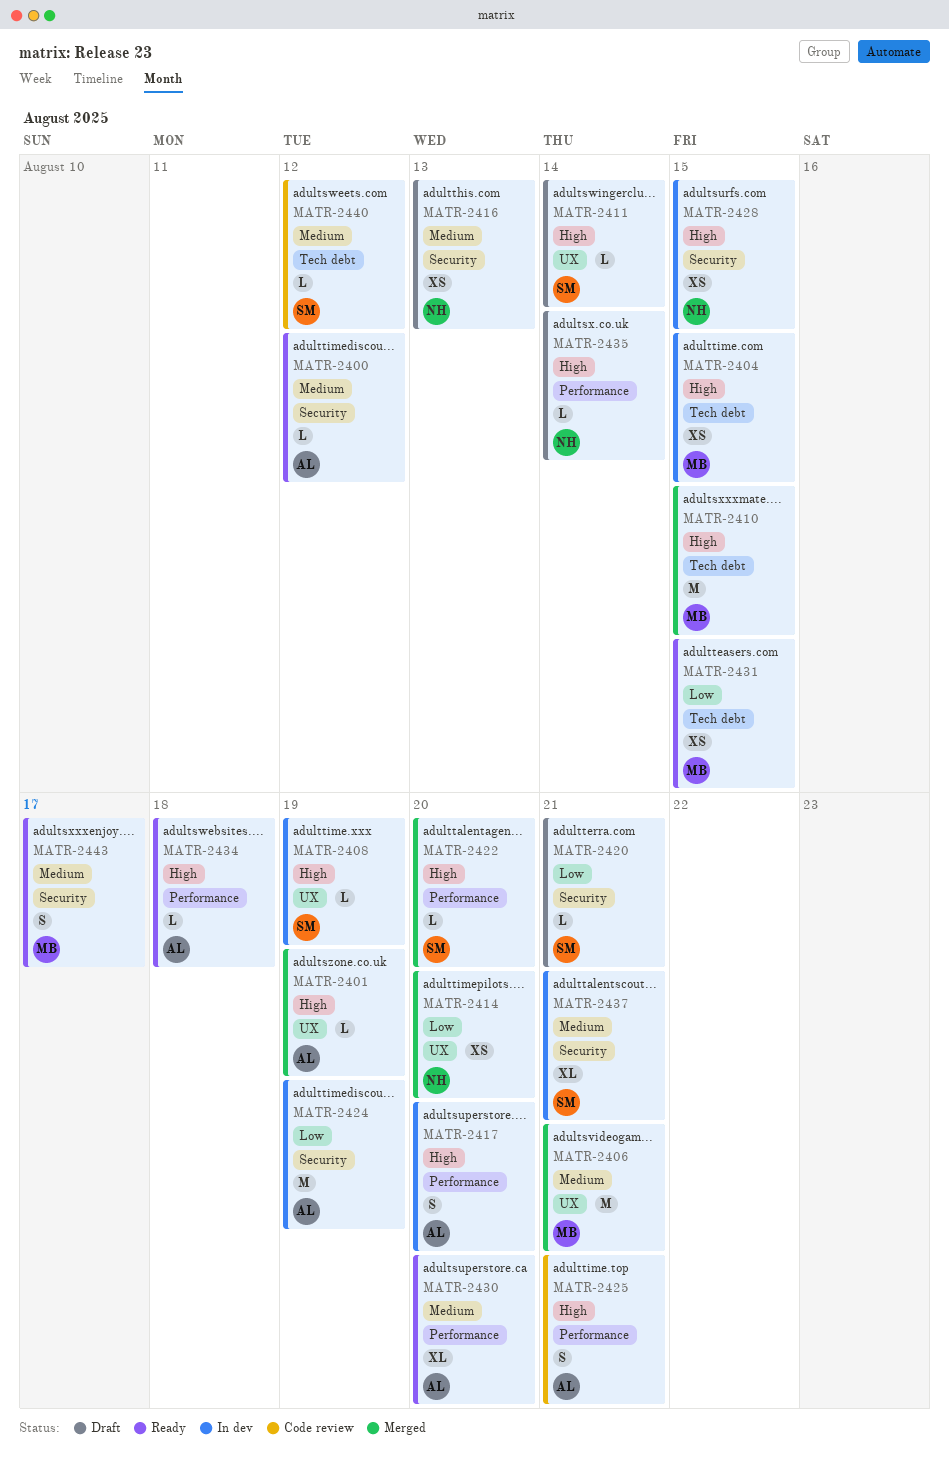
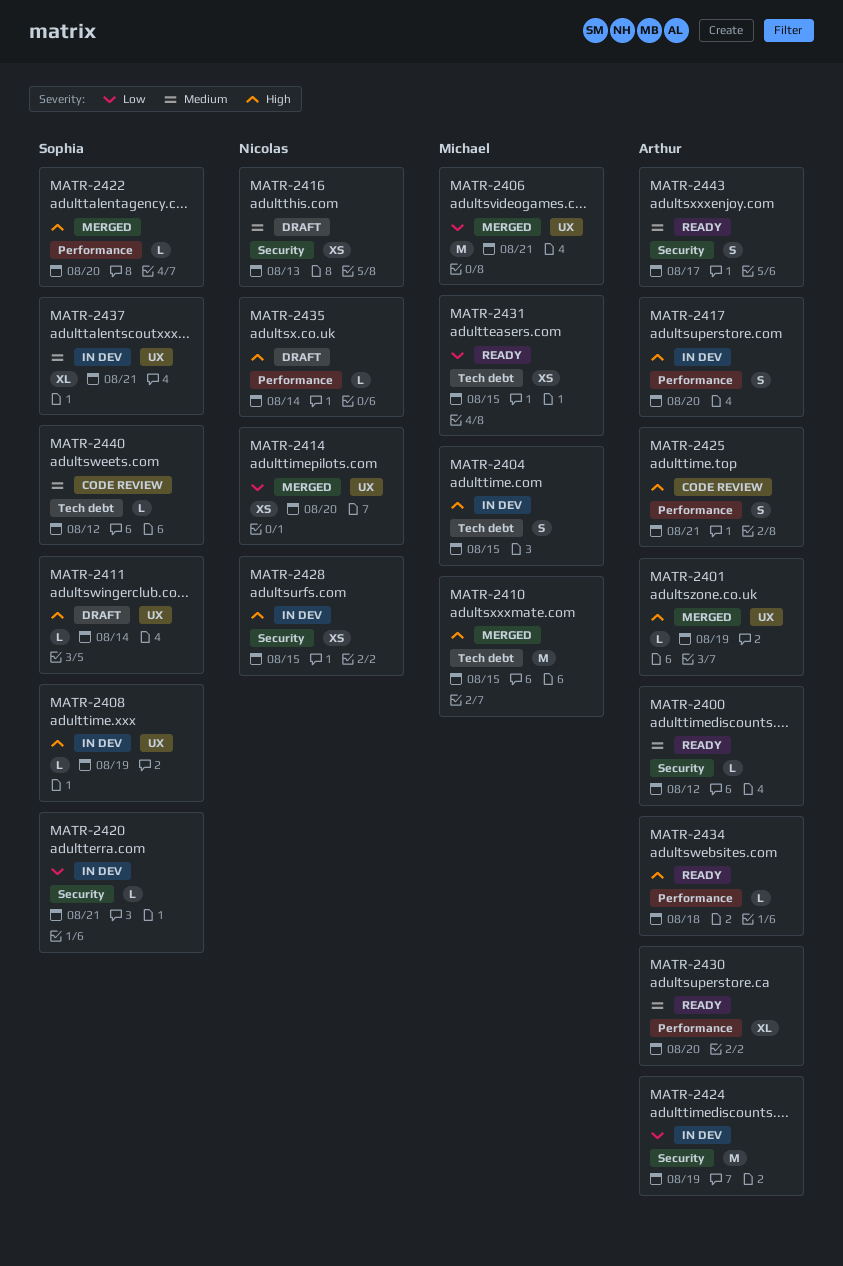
MATR-2404, estimate: XS -> S
MATR-2406, priority: Medium -> Low
MATR-2420, status: Draft -> In dev
MATR-2437, label: Security -> UX
MATR-2443, owner: Michael -> Arthur

